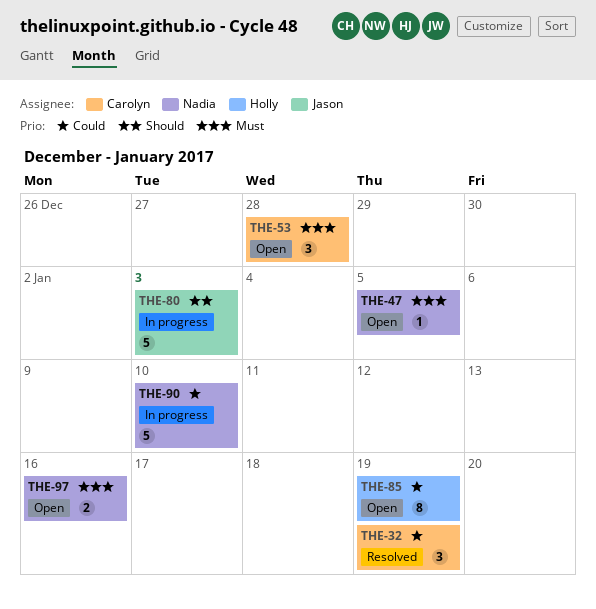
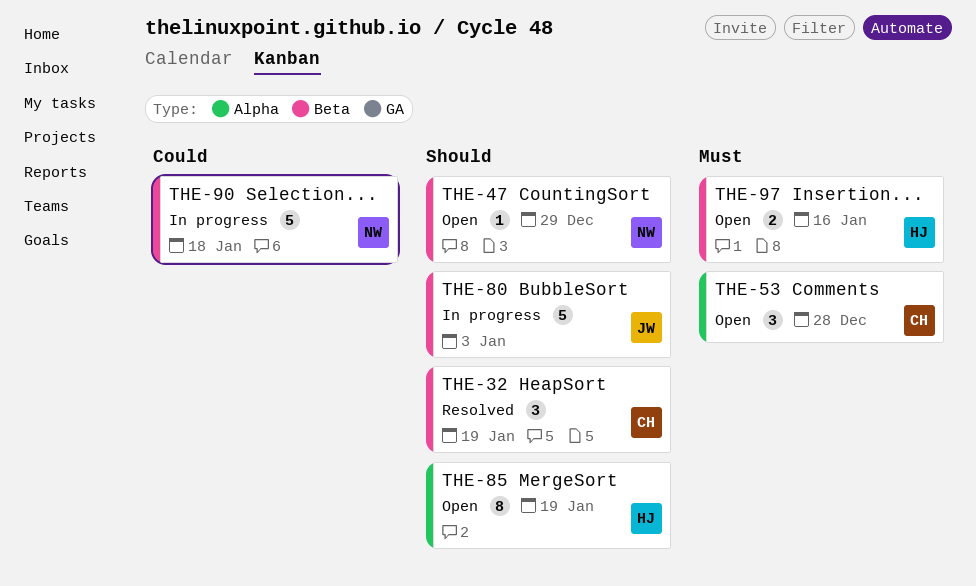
THE-32, priority: Could -> Should
THE-47, priority: Must -> Should
THE-47, due: Jan 5 -> Dec 29
THE-85, priority: Could -> Should
THE-90, due: Jan 10 -> Jan 18
THE-97, owner: Nadia -> Holly

